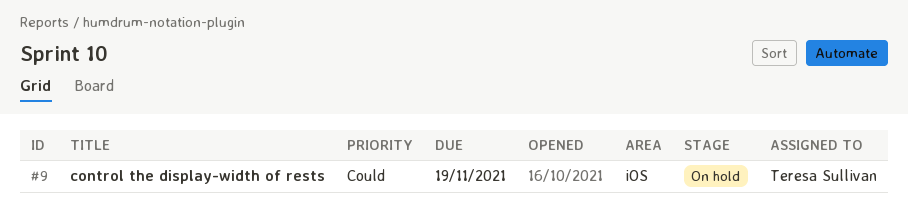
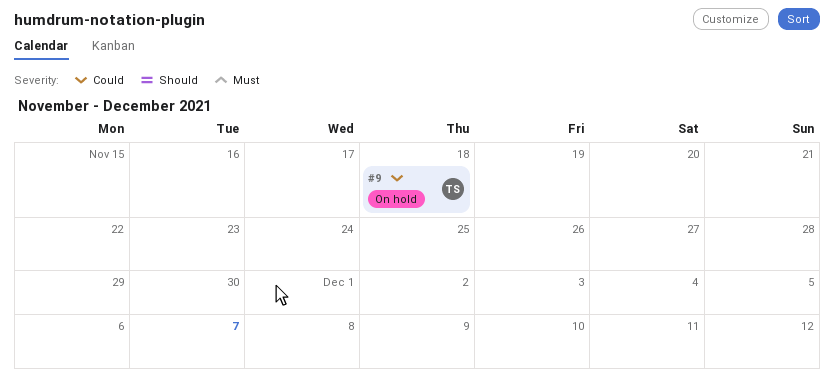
#9, due: Nov 19 -> Nov 18

